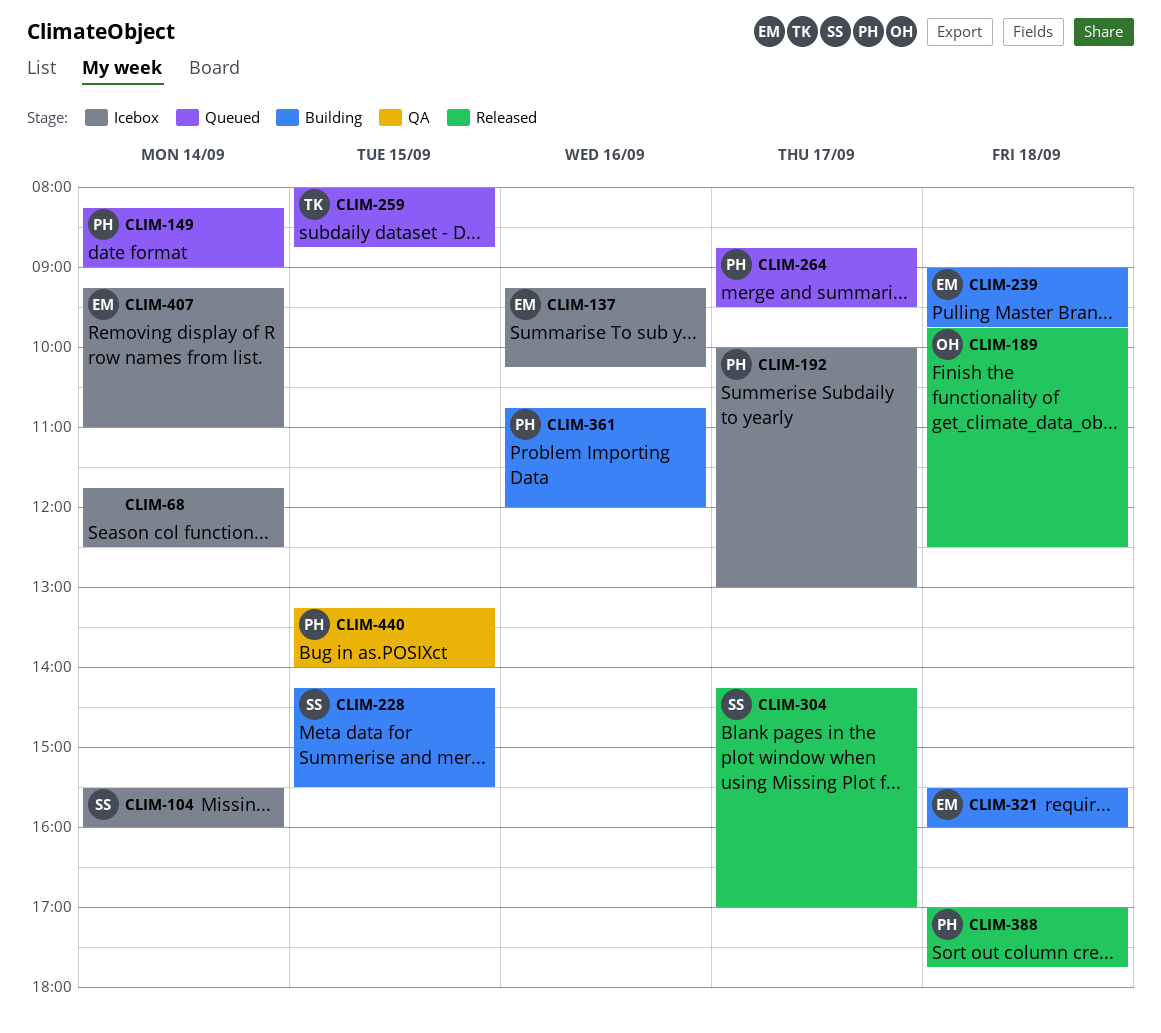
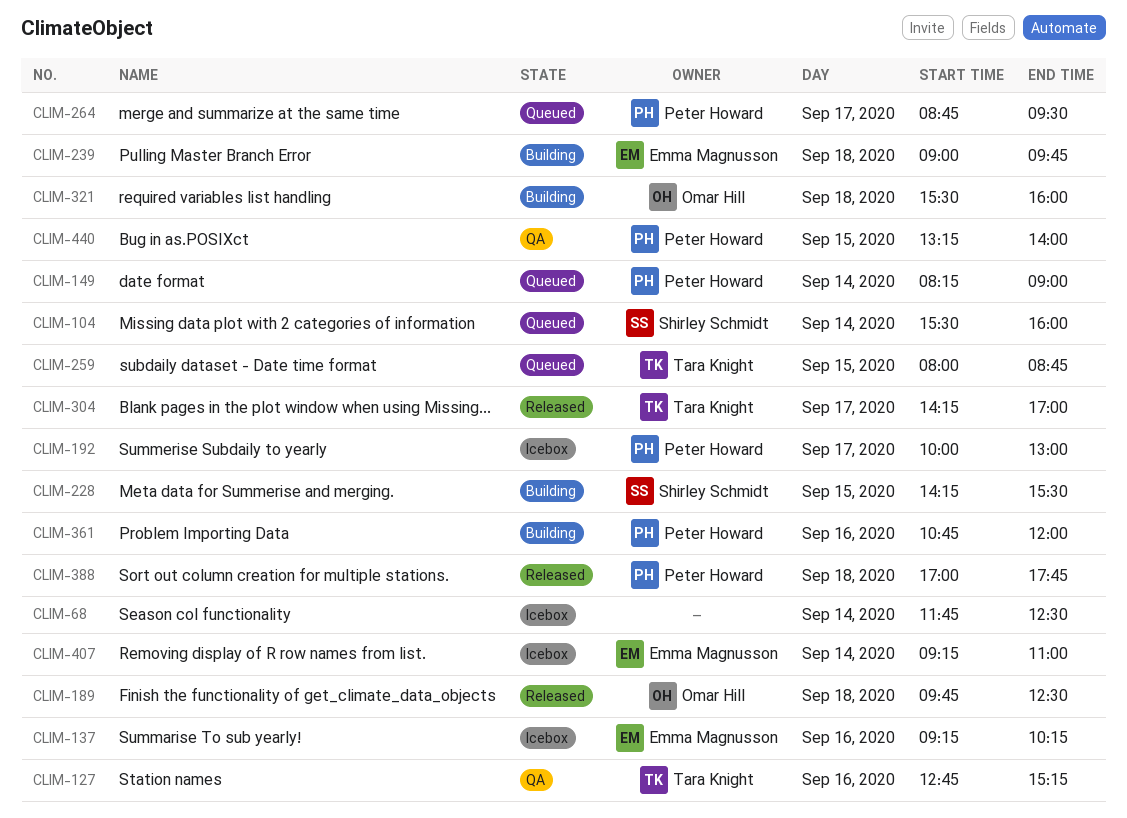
CLIM-104, status: Icebox -> Queued
CLIM-127: none -> present
CLIM-304, owner: Shirley Schmidt -> Tara Knight
CLIM-321, owner: Emma Magnusson -> Omar Hill

